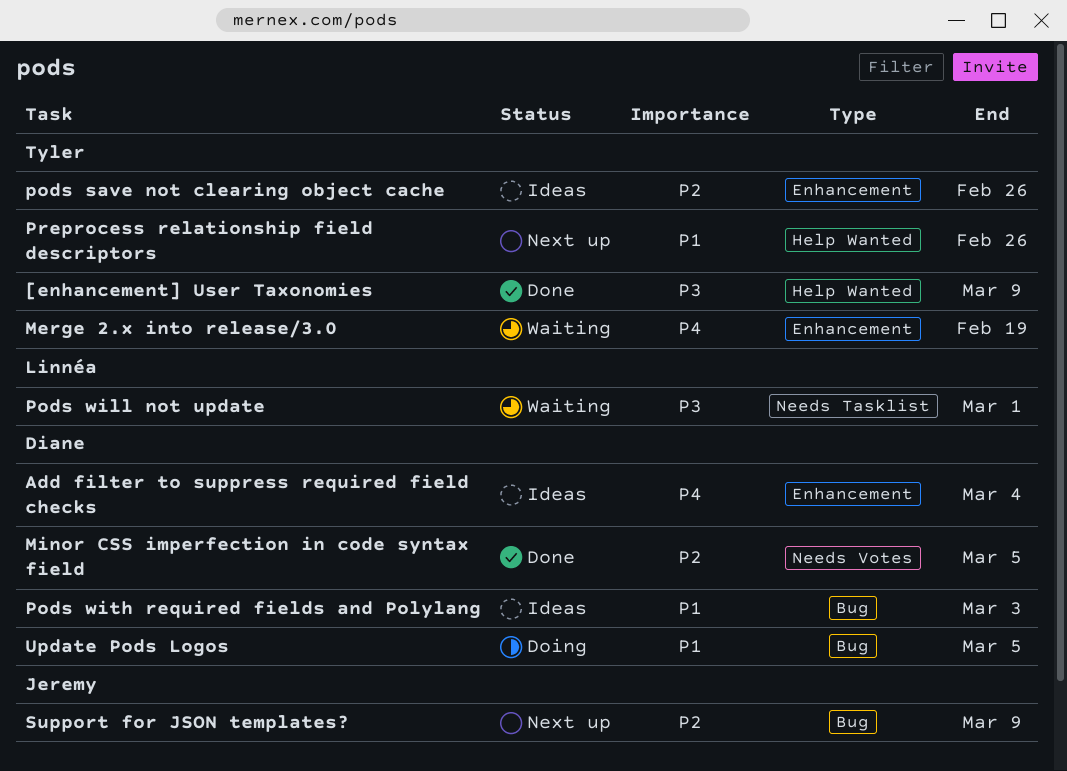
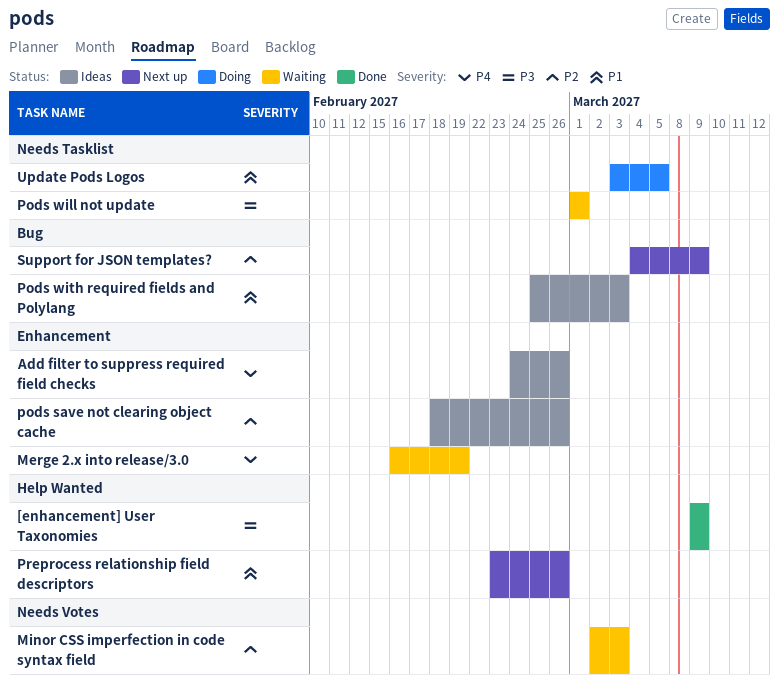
Add filter to suppress required field checks, due: Mar 4 -> Feb 26
Minor CSS imperfection in code syntax field, status: Done -> Waiting
Minor CSS imperfection in code syntax field, due: Mar 5 -> Mar 3
Update Pods Logos, label: Bug -> Needs Tasklist

